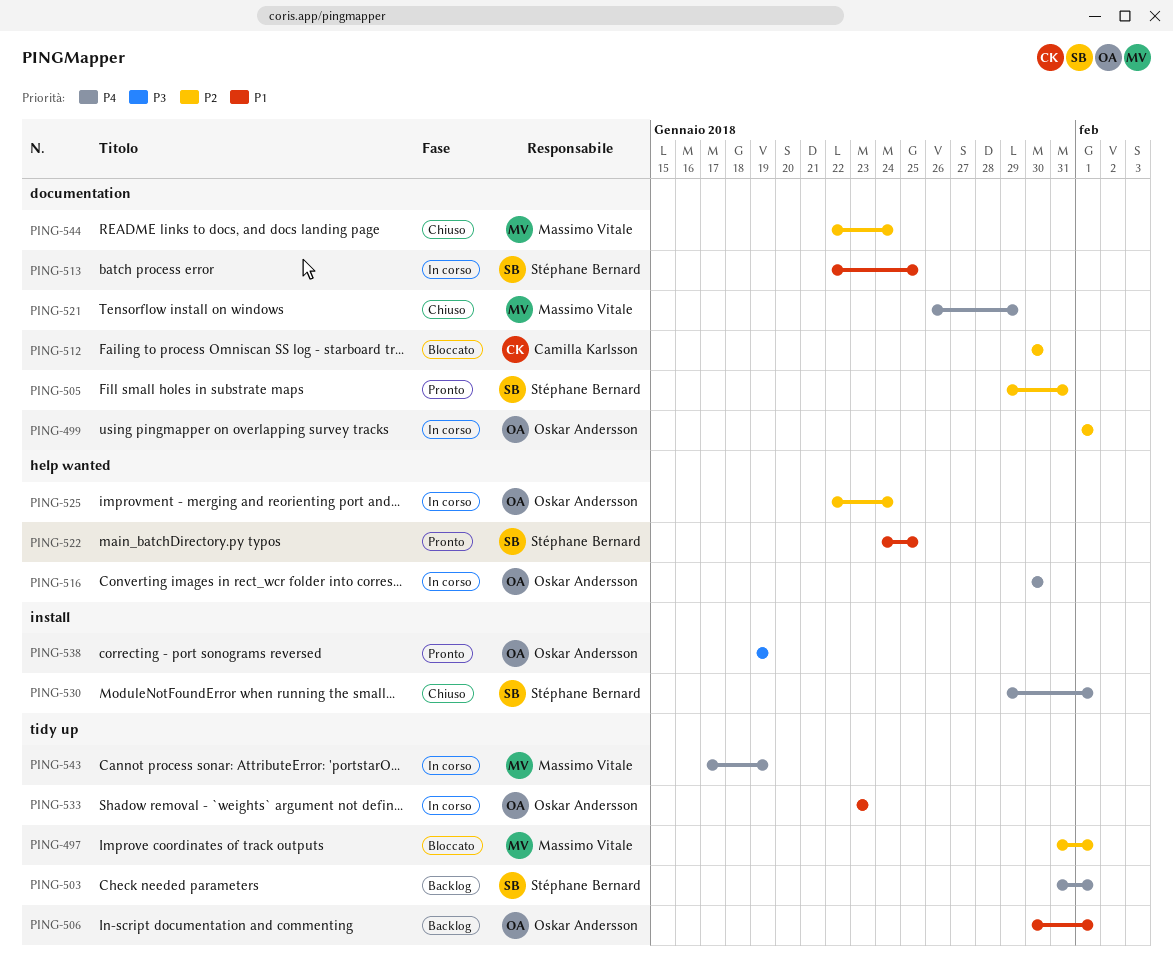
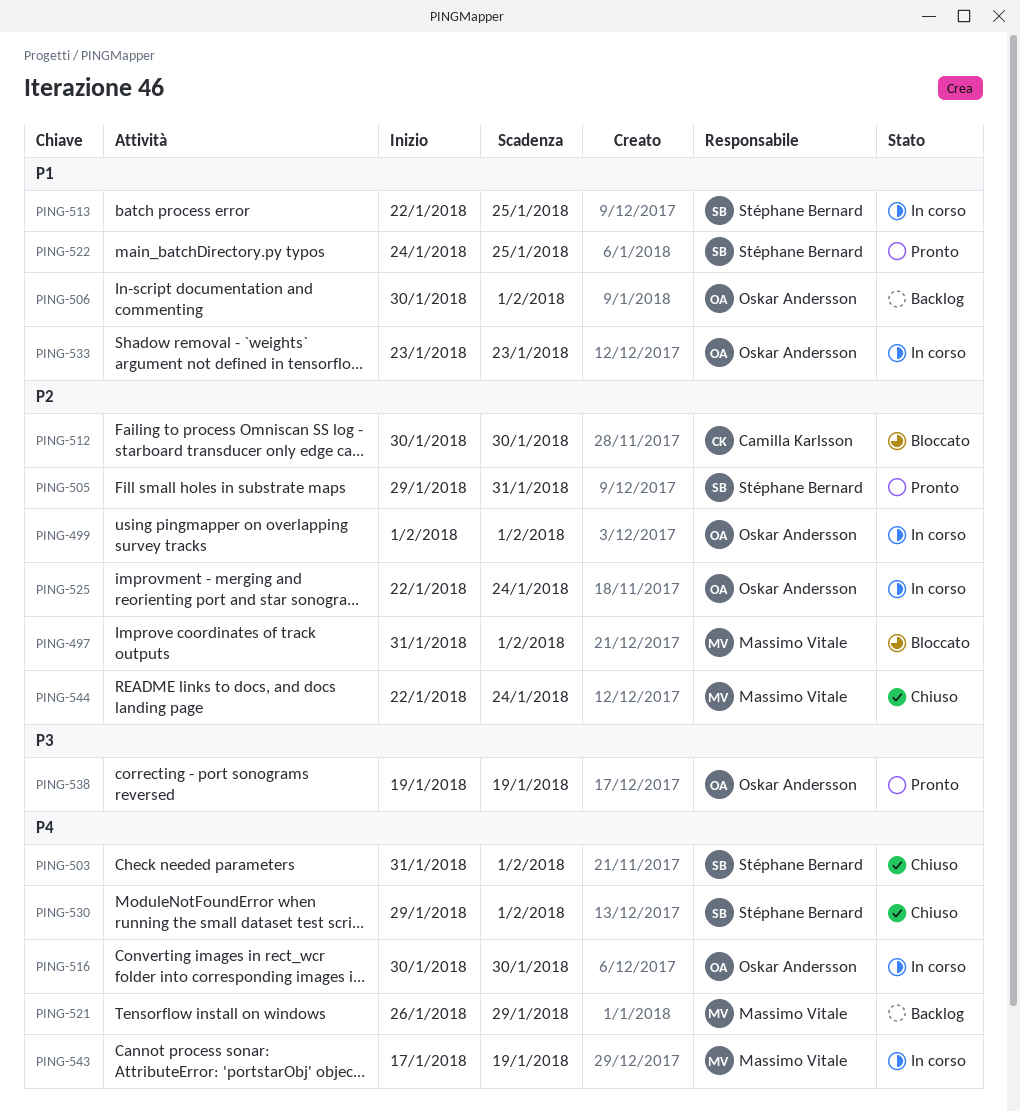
PING-503, status: Backlog -> Chiuso
PING-521, status: Chiuso -> Backlog

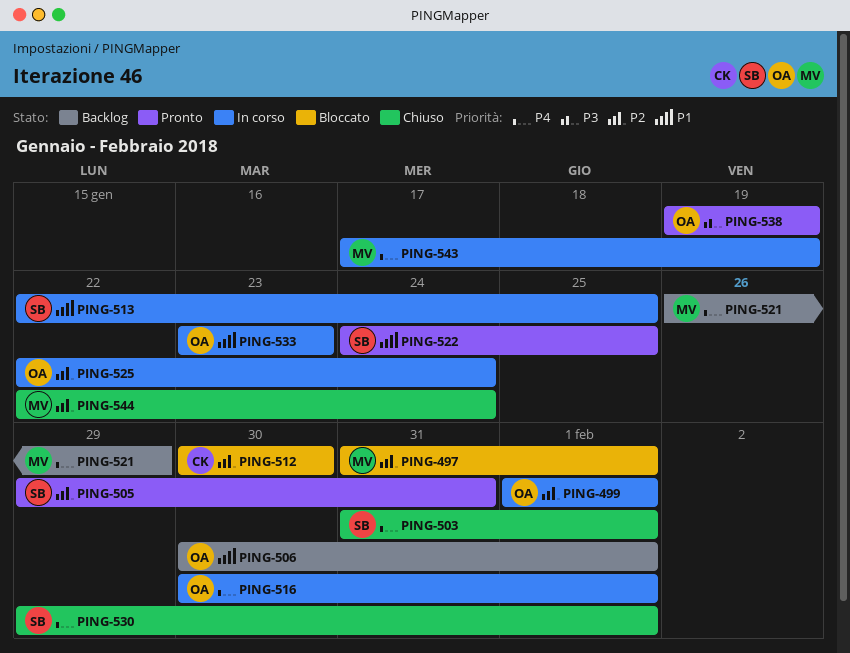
PING-516, due: Jan 30 -> Feb 1

